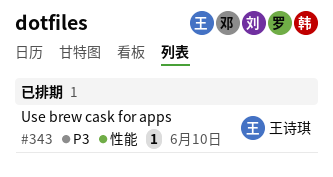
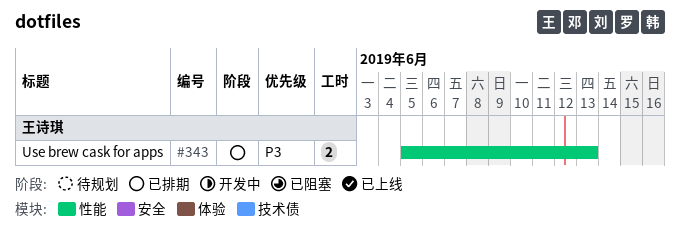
#343, estimate: 1 -> 2
#343, due: Jun 10 -> Jun 13

